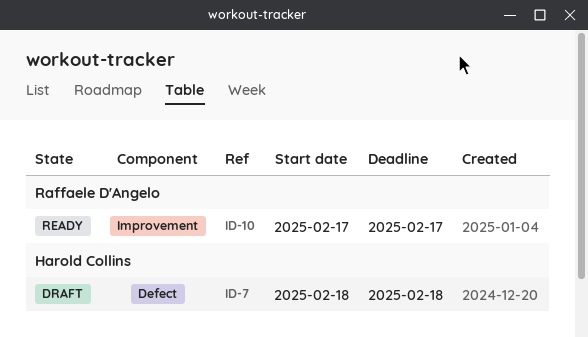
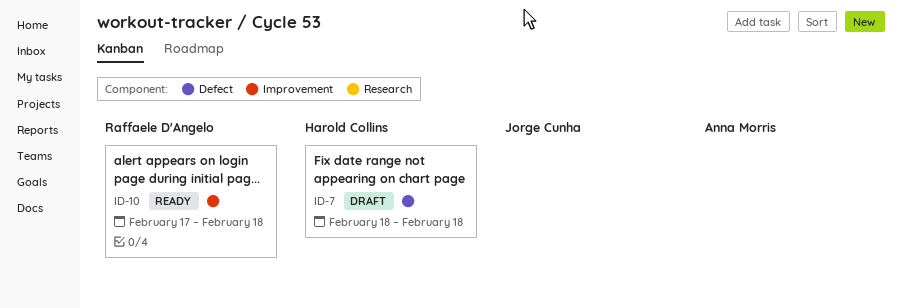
ID-10, due: Feb 17 -> Feb 18

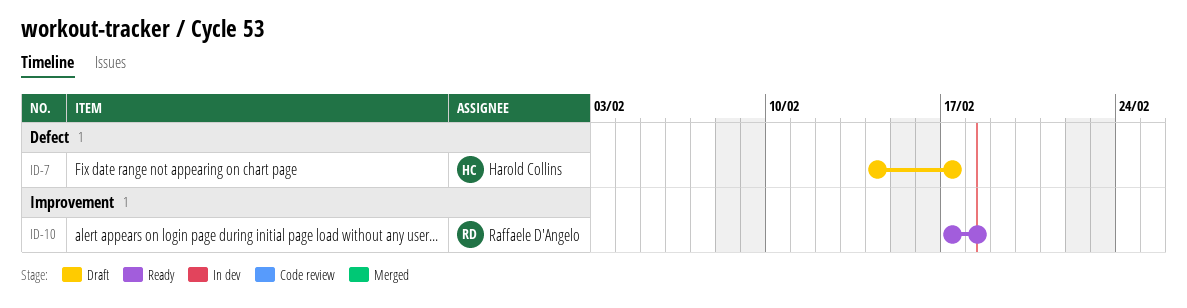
ID-7, start: Feb 18 -> Feb 14
ID-7, due: Feb 18 -> Feb 17

